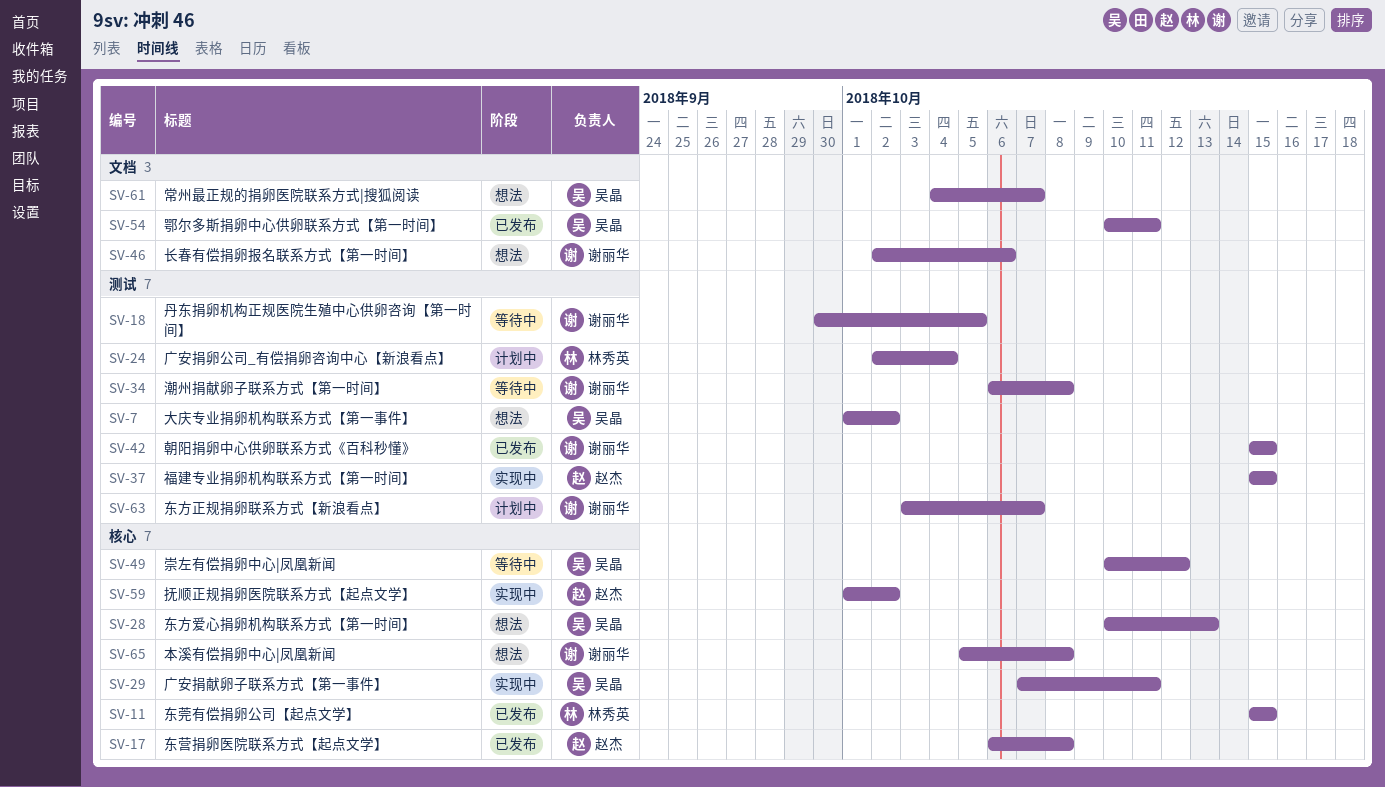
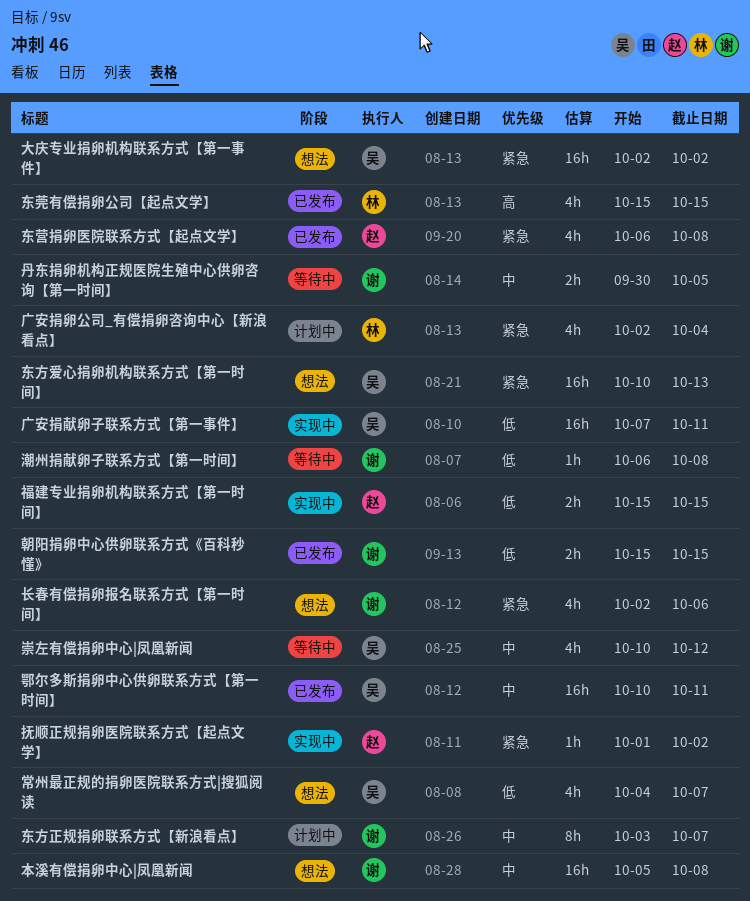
大庆专业捐卵机构联系方式【第一事件】, start: Oct 1 -> Oct 2

